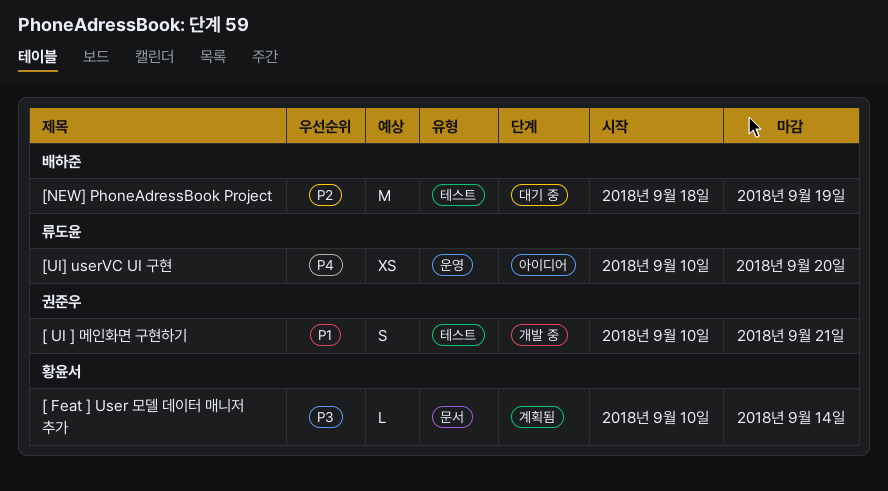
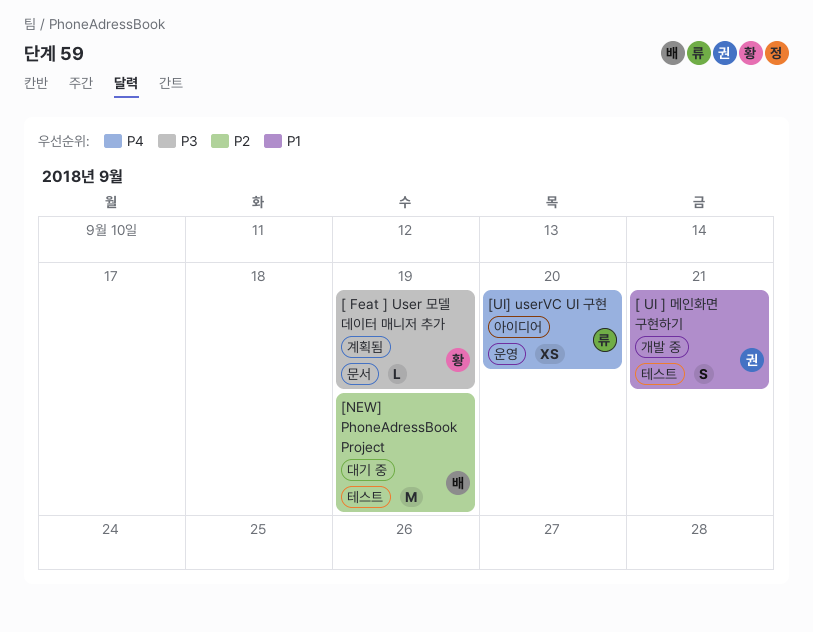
[ Feat ] User 모델 데이터 매니저 추가, due: Sep 14 -> Sep 19

